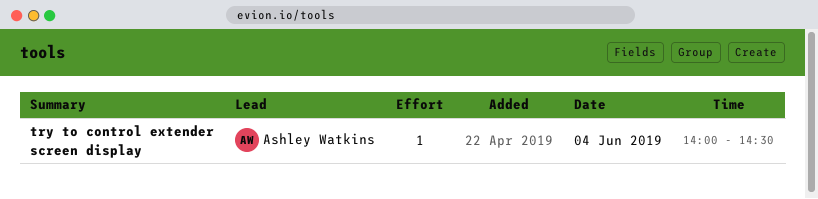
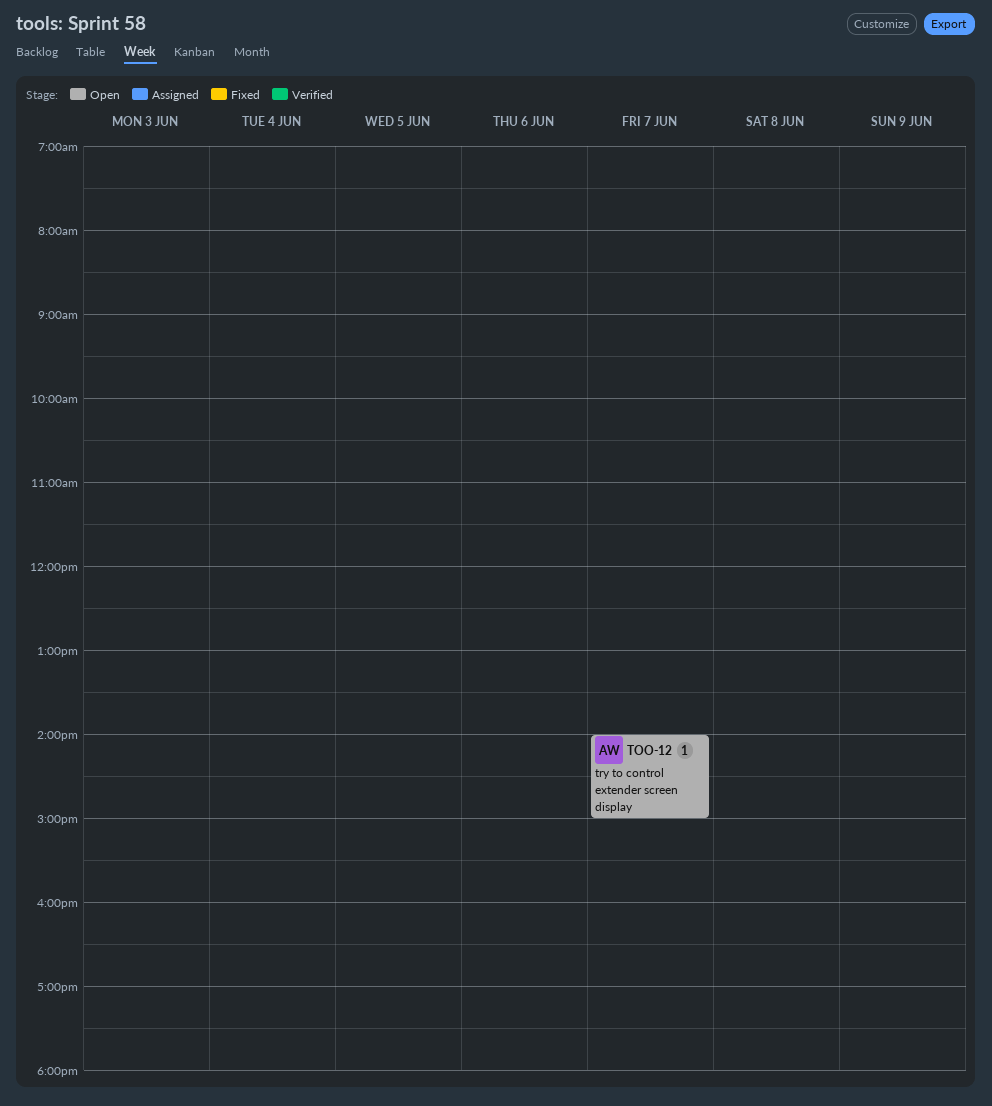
try to control extender screen display, day: Jun 4 -> Jun 7
try to control extender screen display, ends: 14:30 -> 15:00

